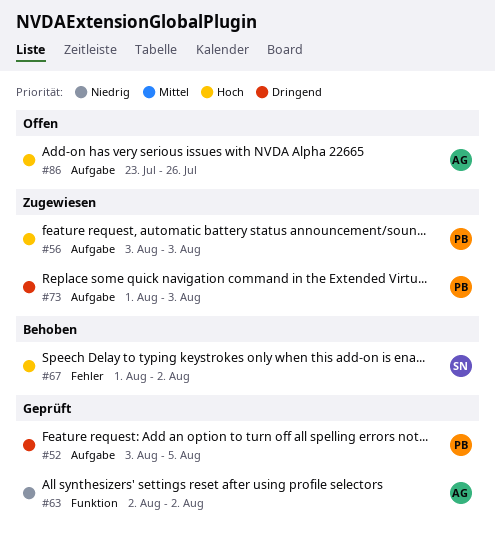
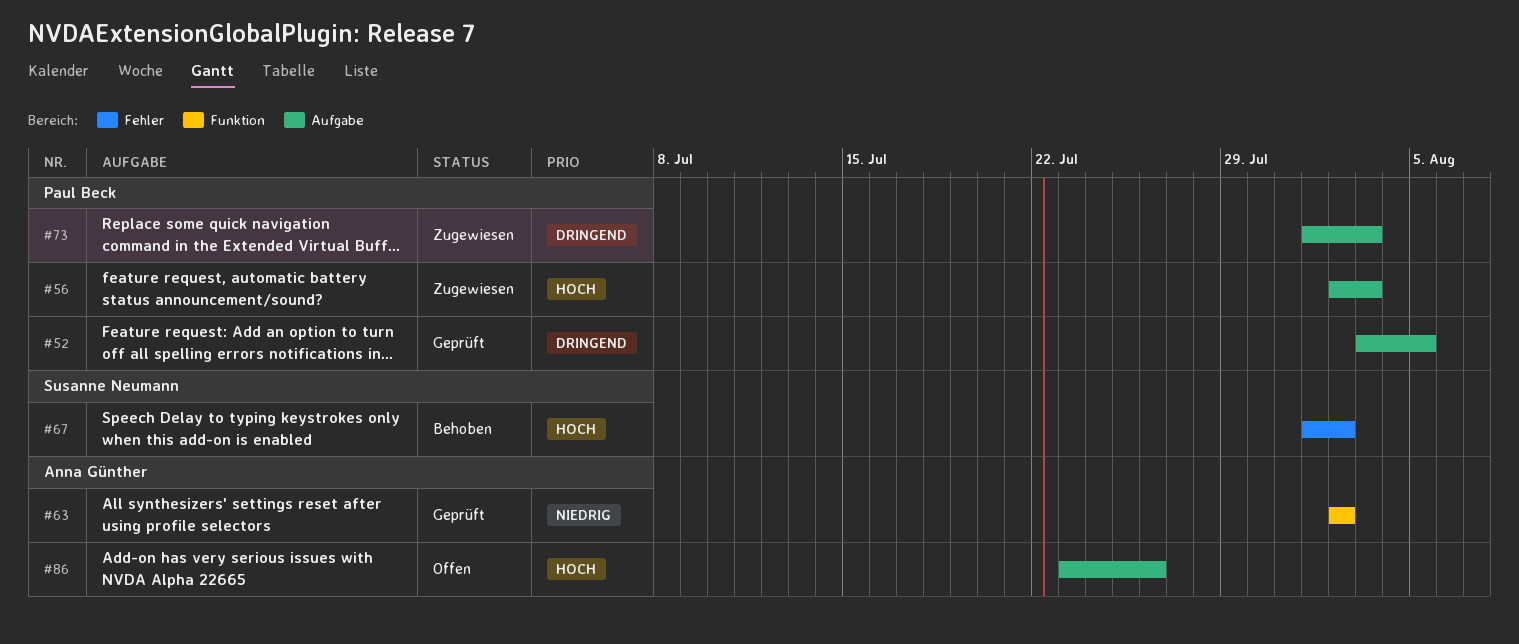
#56, start: Aug 3 -> Aug 2

